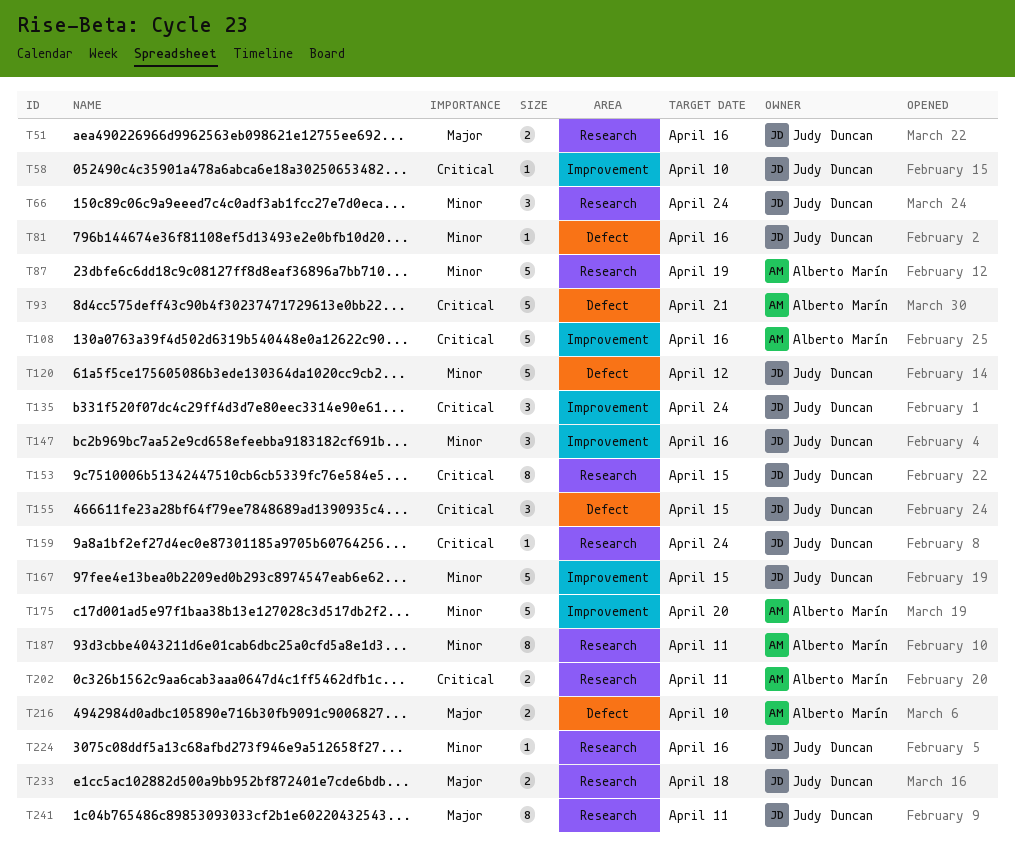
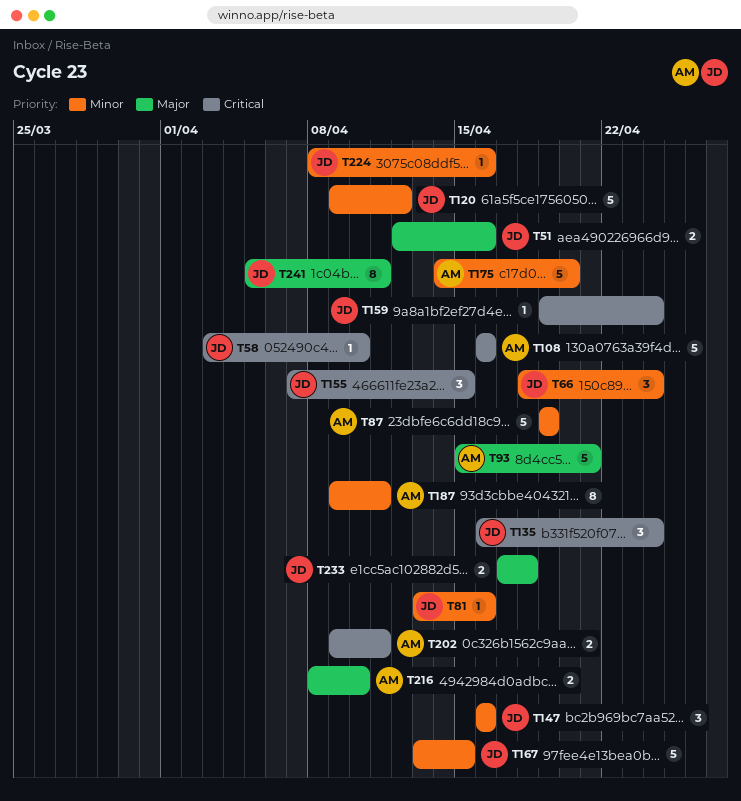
T93, priority: Critical -> Major
T153: present -> none

